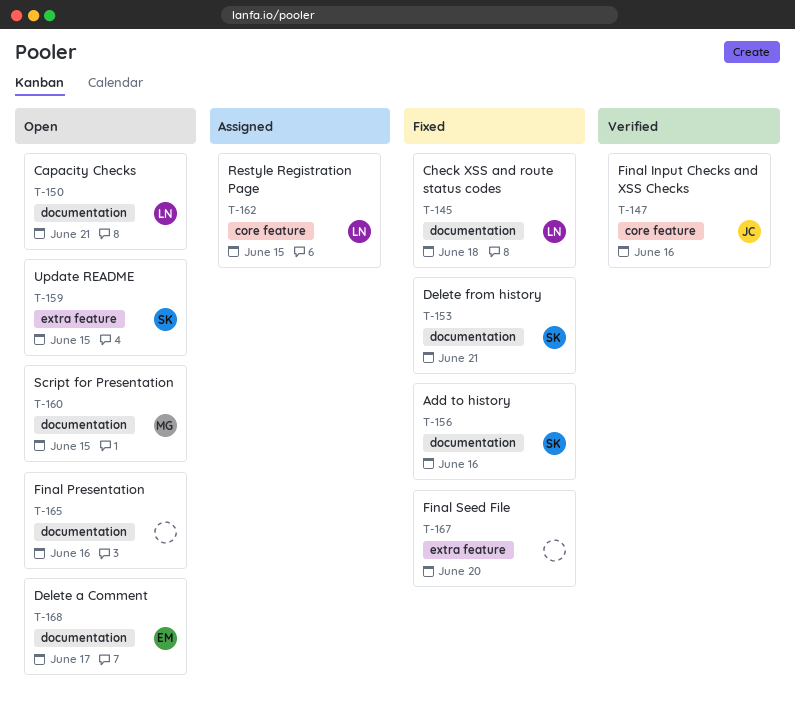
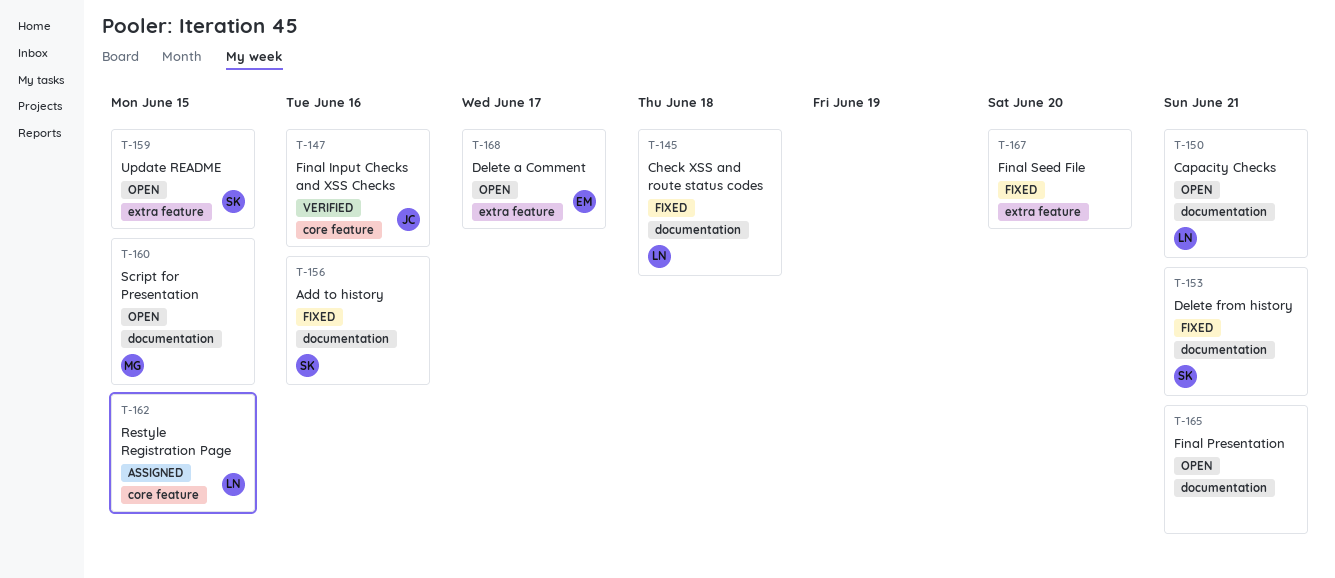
T-165, due: Jun 16 -> Jun 21
T-168, label: documentation -> extra feature

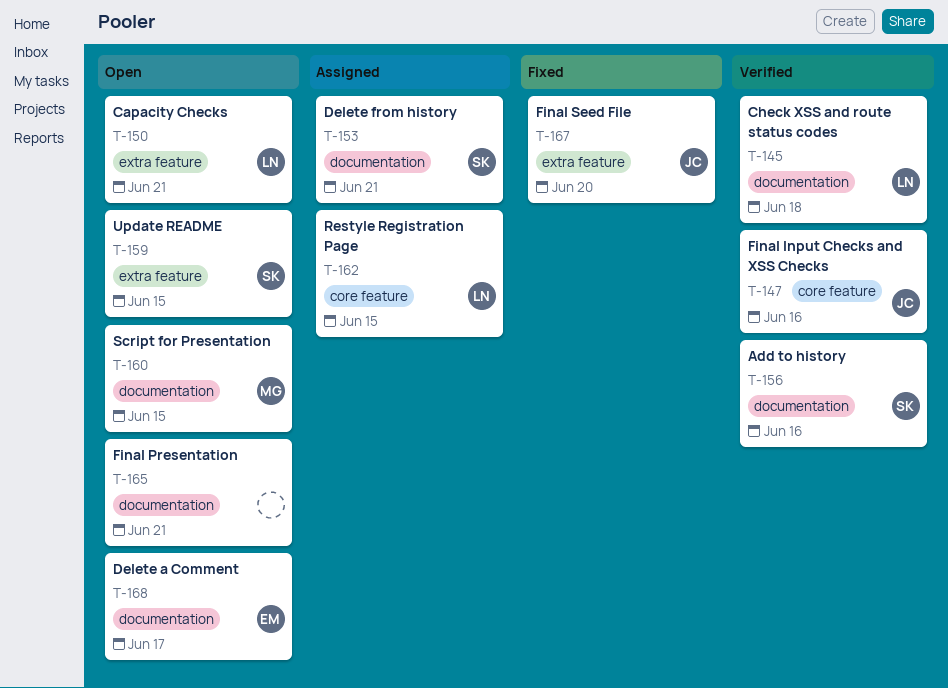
T-145, status: Fixed -> Verified
T-150, label: documentation -> extra feature
T-153, status: Fixed -> Assigned
T-156, status: Fixed -> Verified
T-167, owner: none -> JC
T-168, label: extra feature -> documentation

